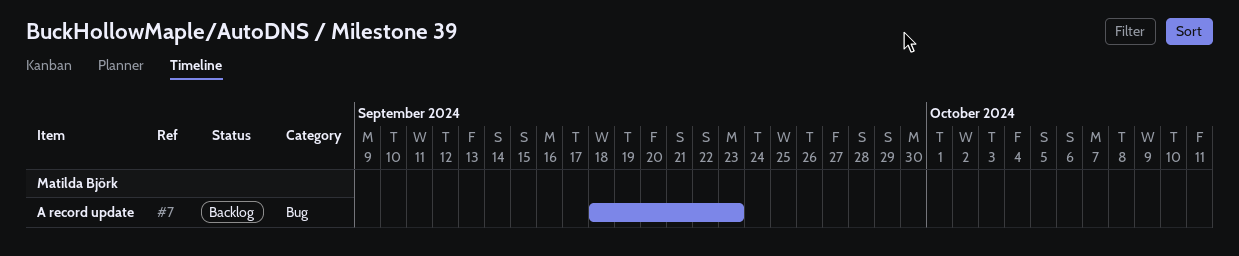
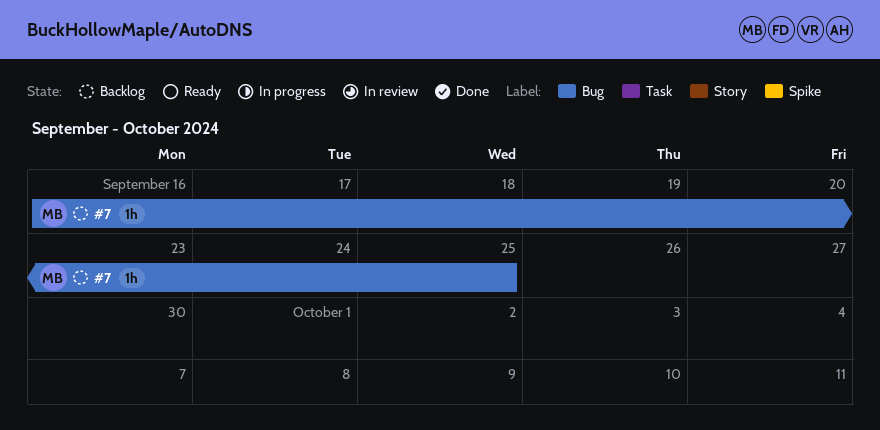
#7, start: Sep 18 -> Sep 16
#7, due: Sep 23 -> Sep 25

